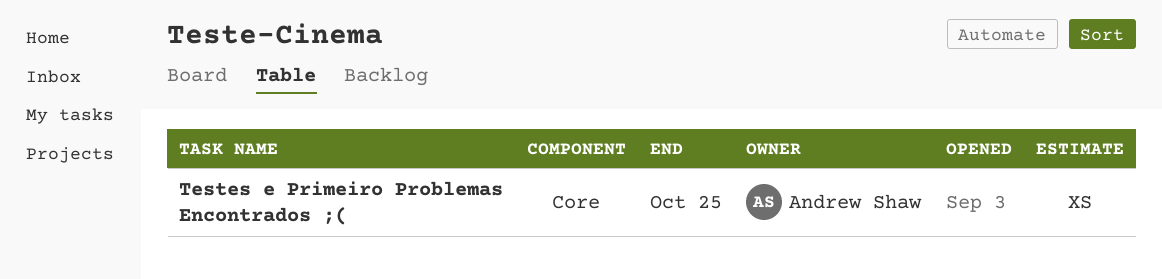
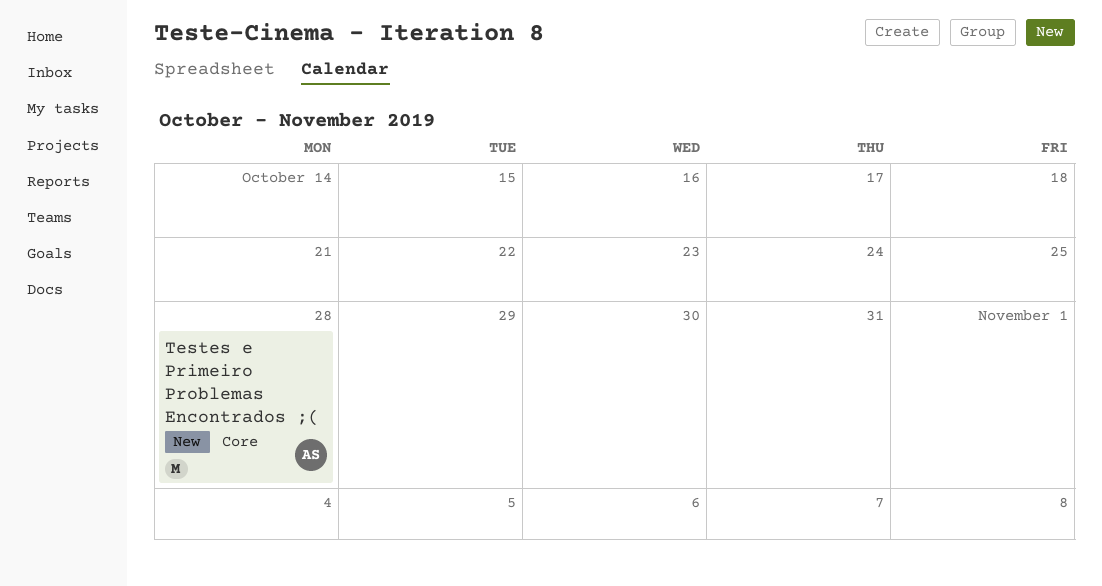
Testes e Primeiro Problemas Encontrados ;(, estimate: XS -> M
Testes e Primeiro Problemas Encontrados ;(, due: Oct 25 -> Oct 28

